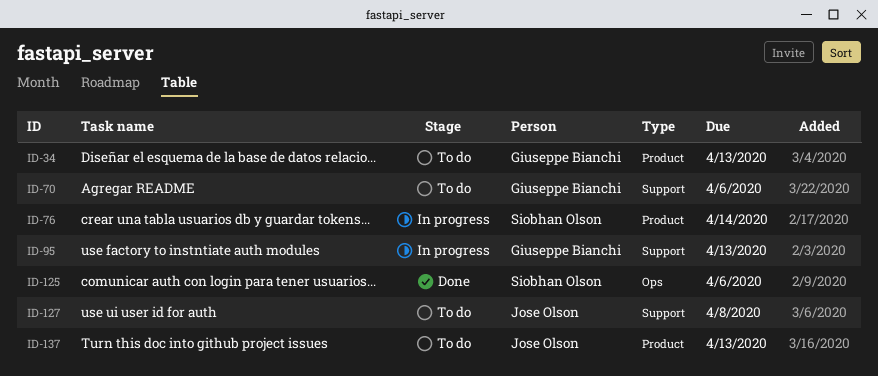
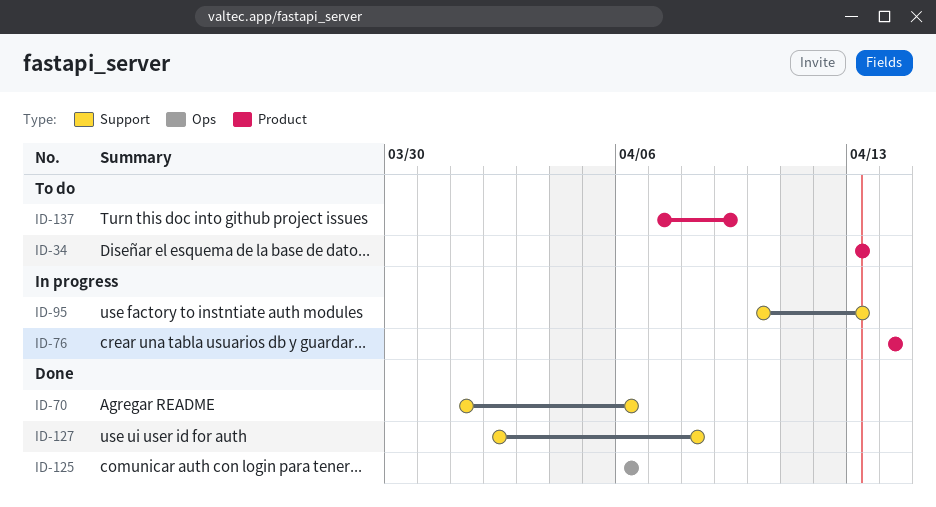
ID-70, status: To do -> Done
ID-127, status: To do -> Done
ID-137, due: Apr 13 -> Apr 9

